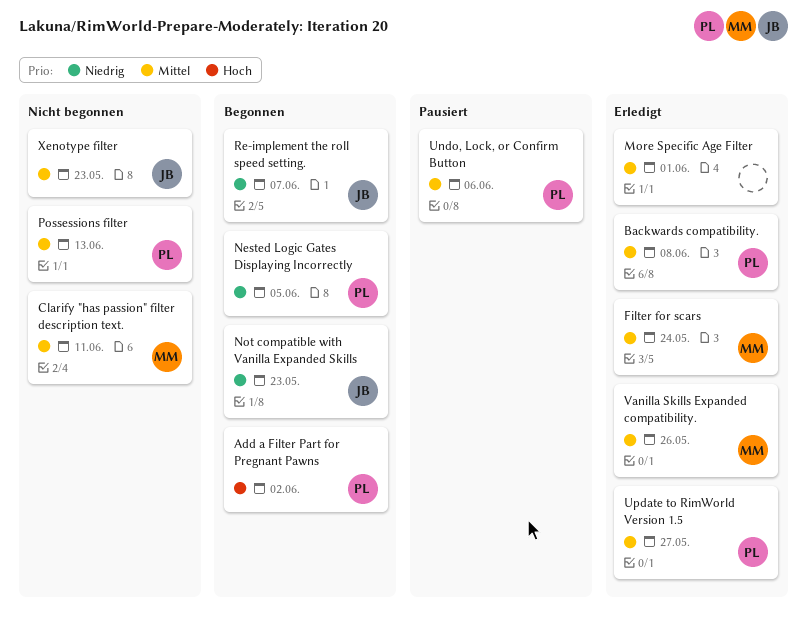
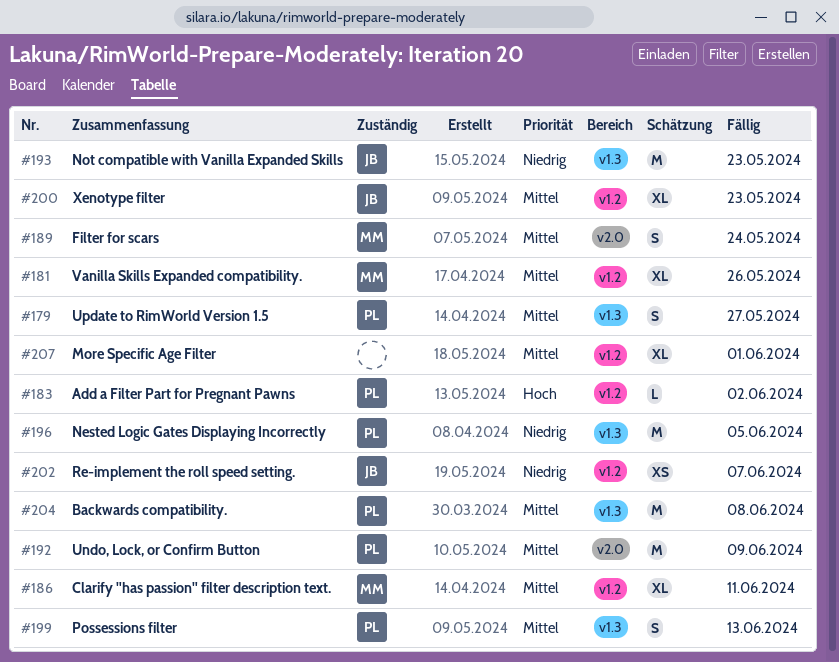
Undo, Lock, or Confirm Button, due: Jun 6 -> Jun 9

